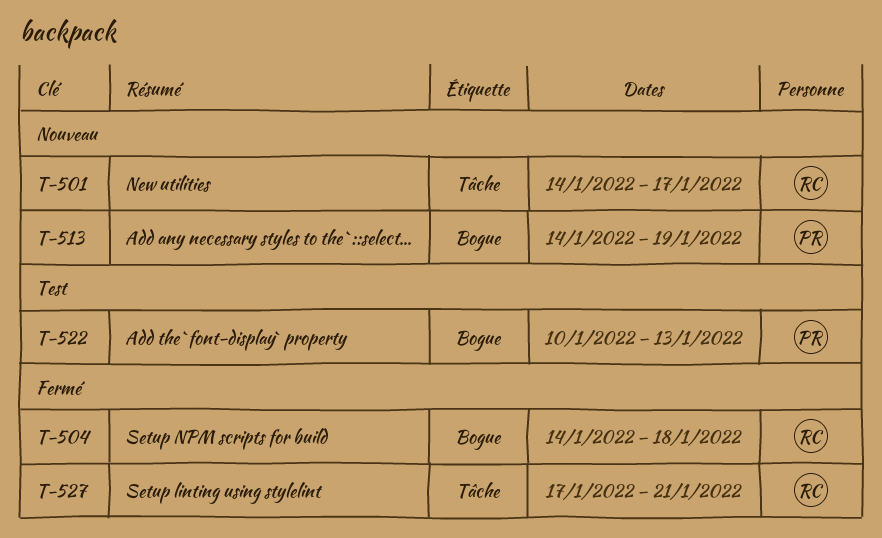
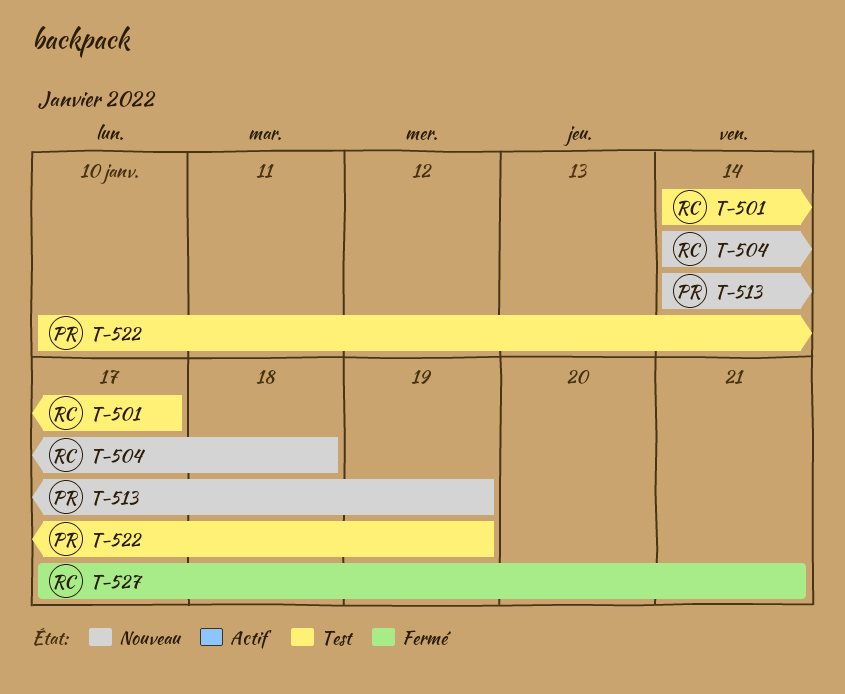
T-501, status: Nouveau -> Test
T-504, status: Fermé -> Nouveau
T-522, due: Jan 13 -> Jan 19

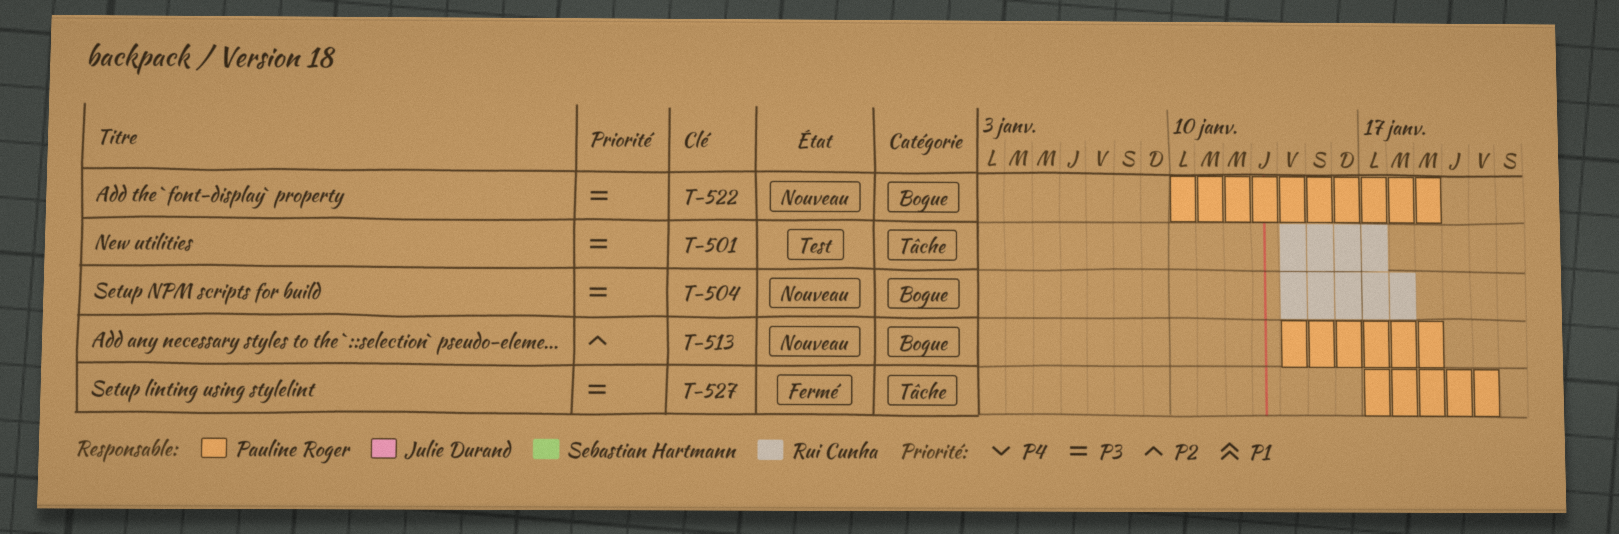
T-522, status: Test -> Nouveau
T-527, owner: Rui Cunha -> Pauline Roger

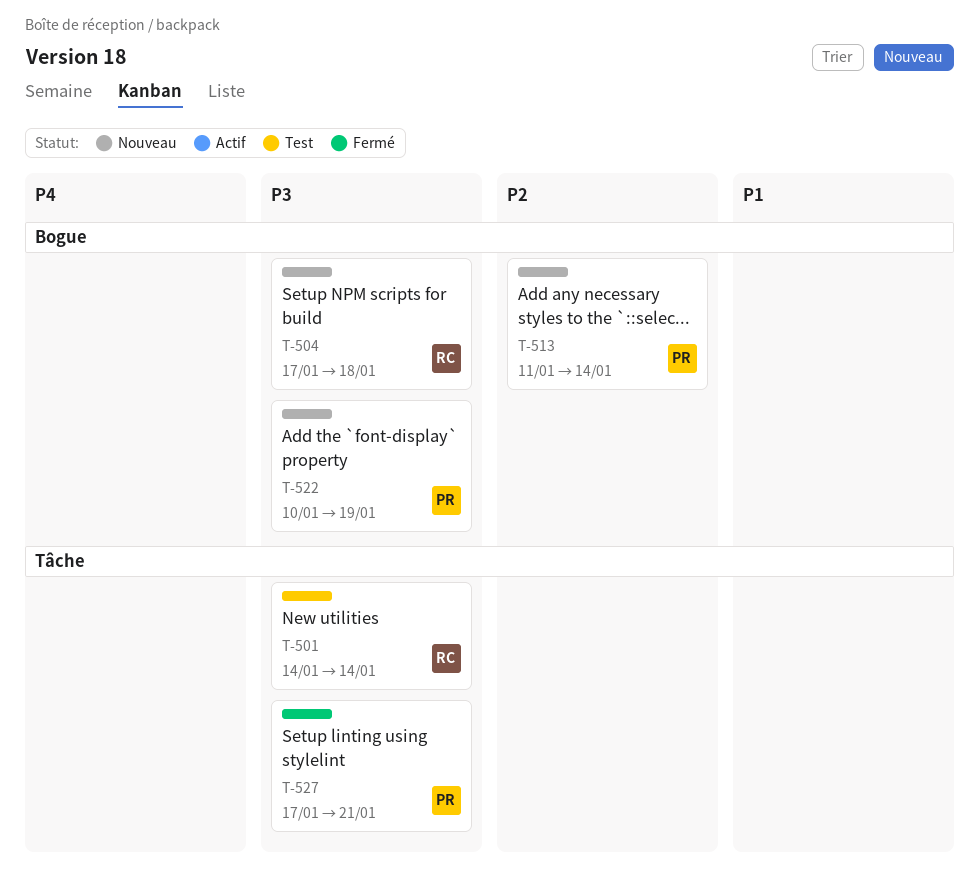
T-501, due: Jan 17 -> Jan 14
T-504, start: Jan 14 -> Jan 17
T-513, start: Jan 14 -> Jan 11
T-513, due: Jan 19 -> Jan 14

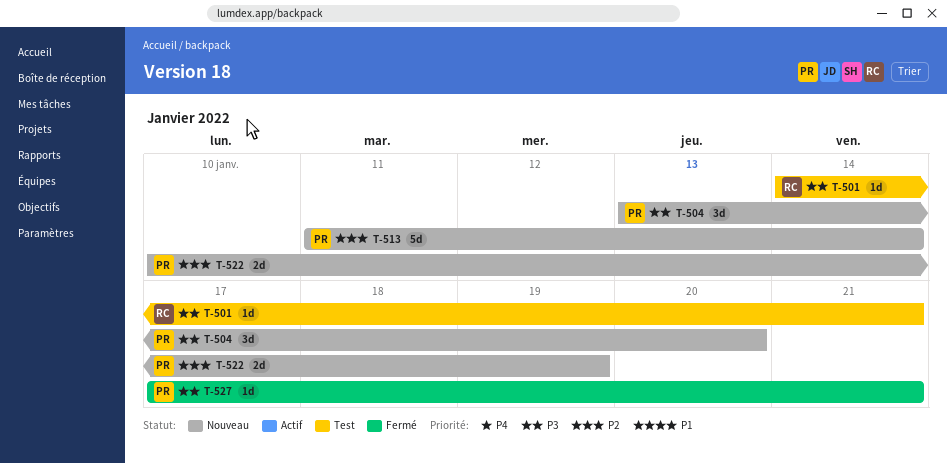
T-501, due: Jan 14 -> Jan 21
T-504, owner: RC -> PR
T-504, start: Jan 17 -> Jan 13
T-504, due: Jan 18 -> Jan 20
T-522, priority: P3 -> P2

